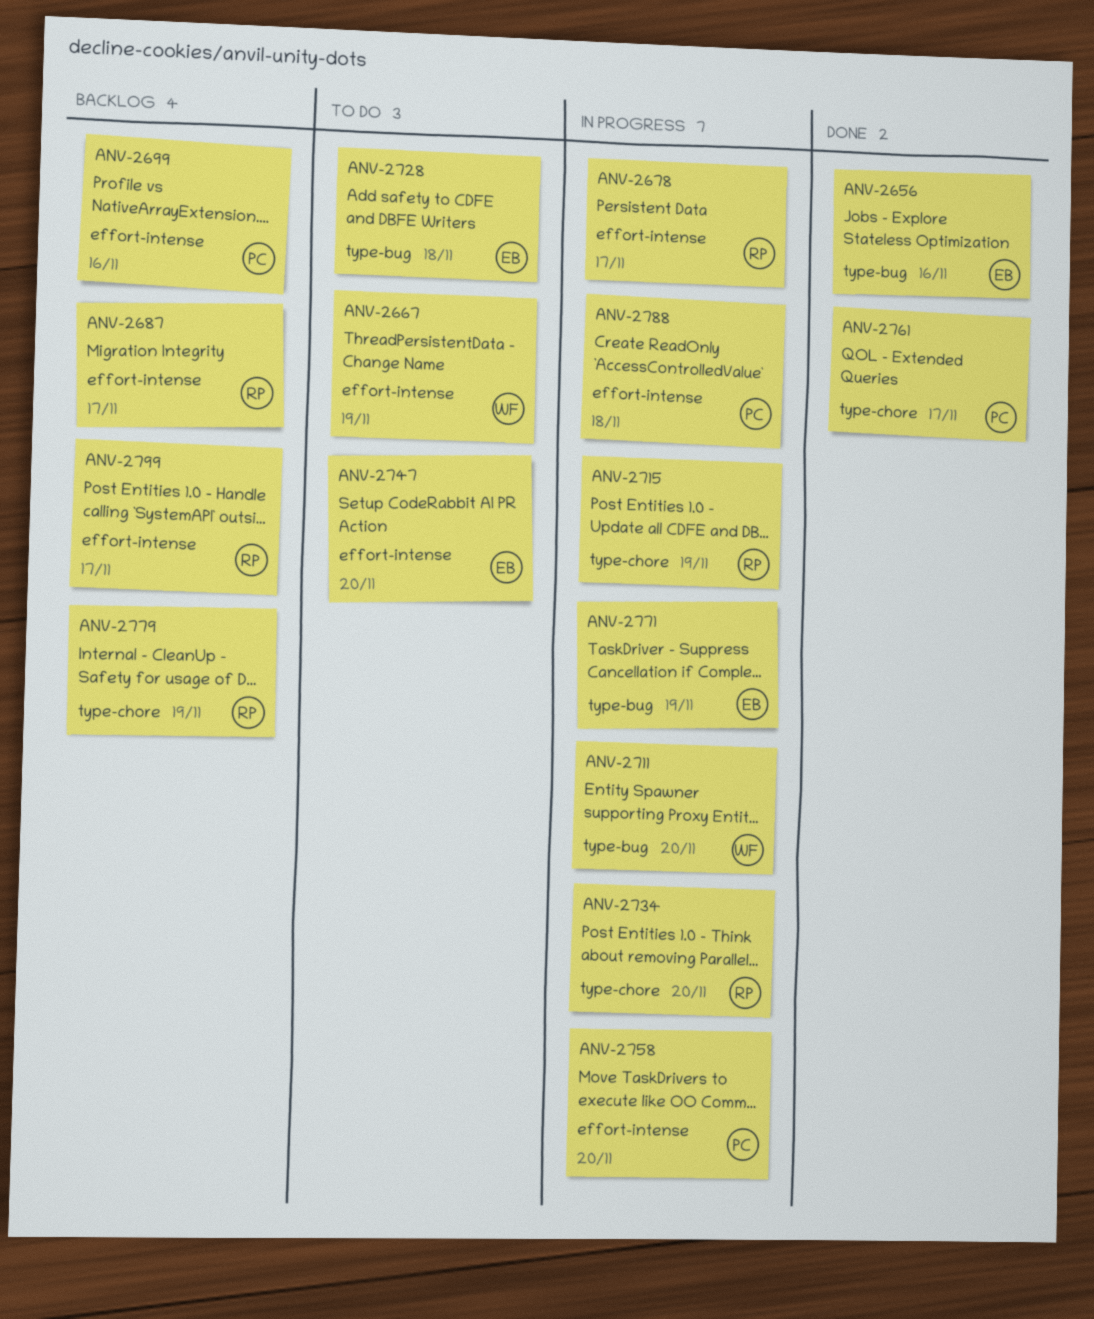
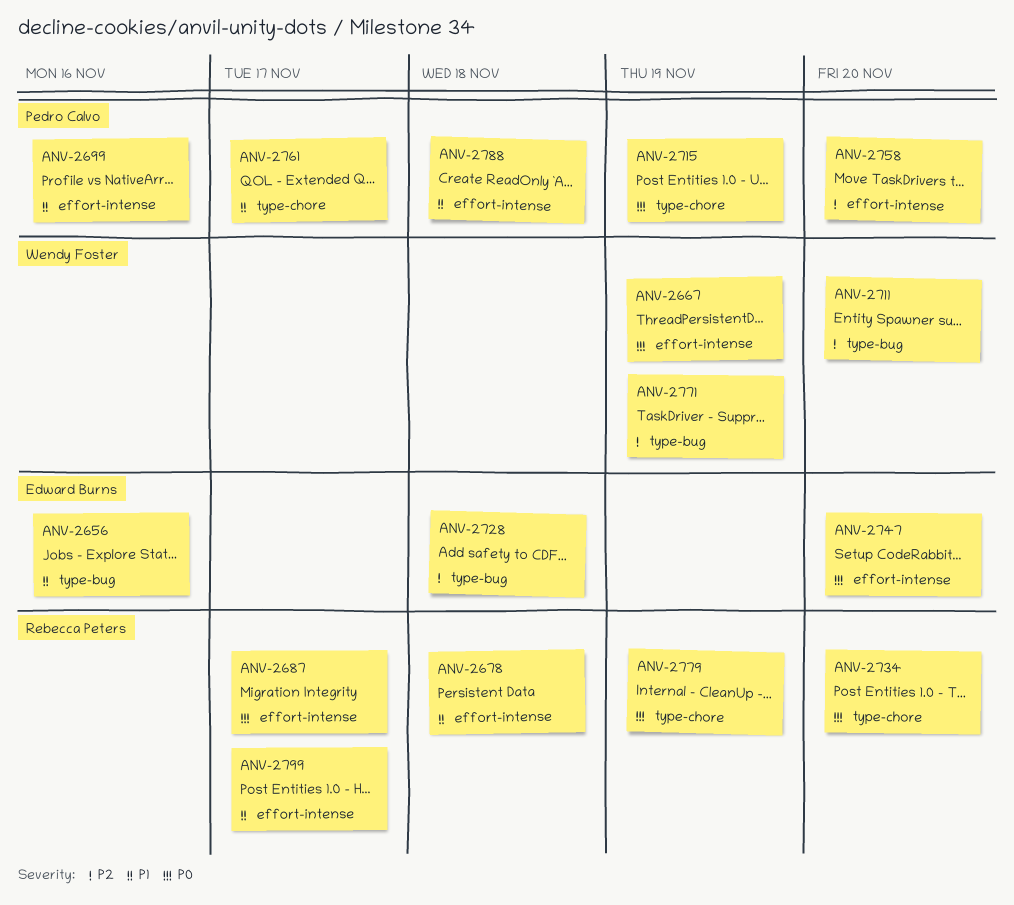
ANV-2678, due: Nov 17 -> Nov 18
ANV-2715, owner: Rebecca Peters -> Pedro Calvo
ANV-2771, owner: Edward Burns -> Wendy Foster

